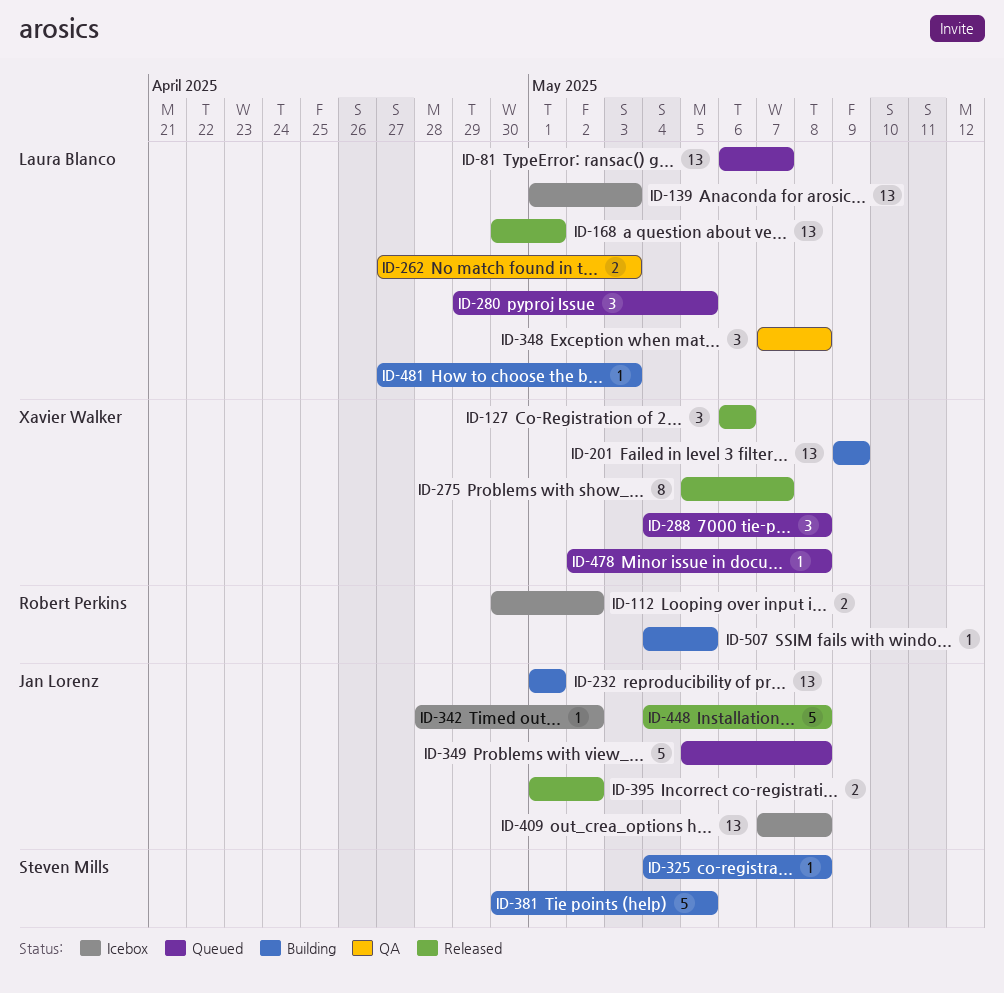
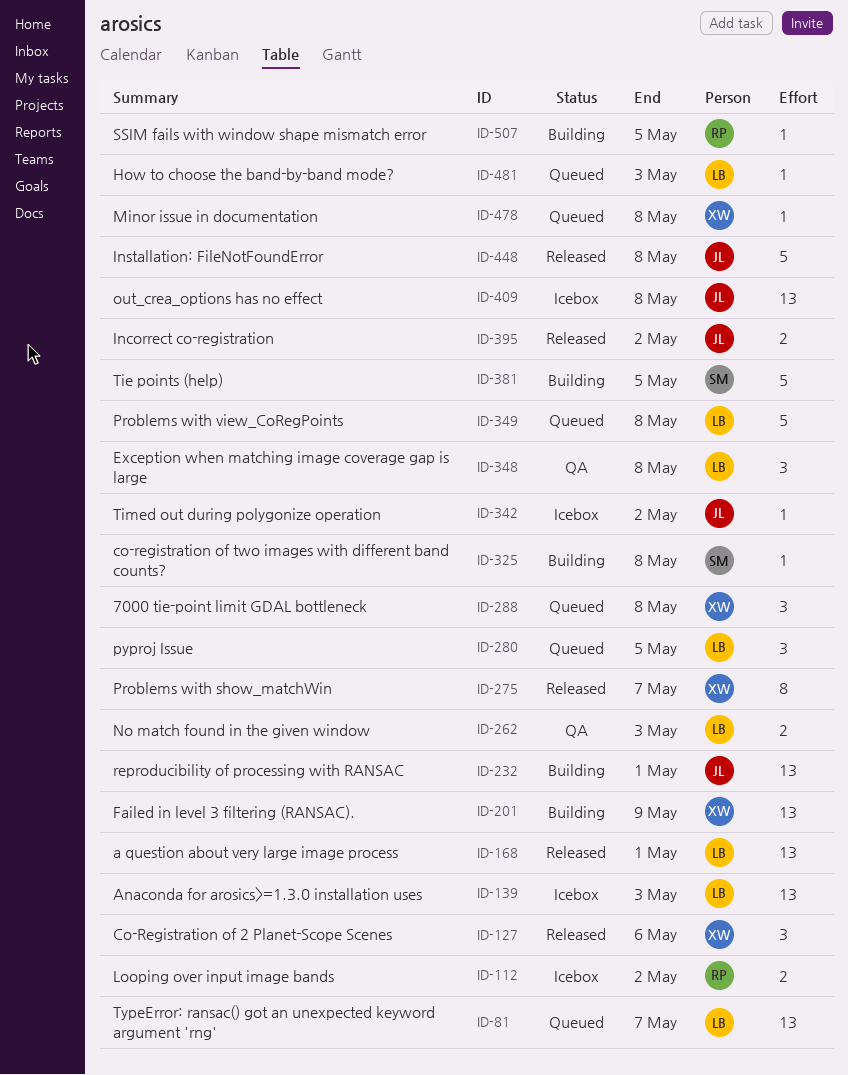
ID-349, owner: Jan Lorenz -> Laura Blanco
ID-481, status: Building -> Queued

